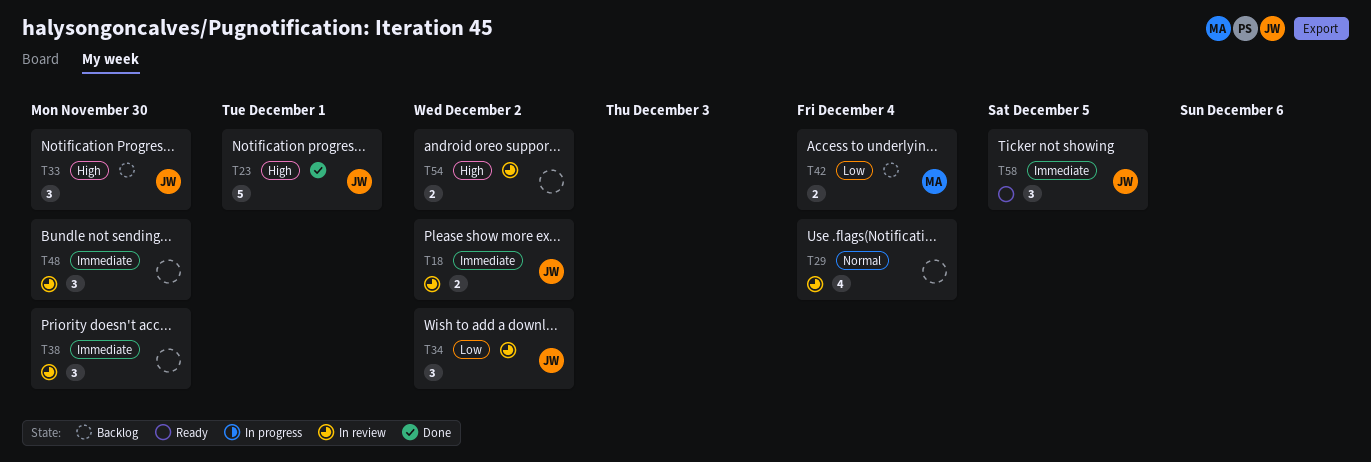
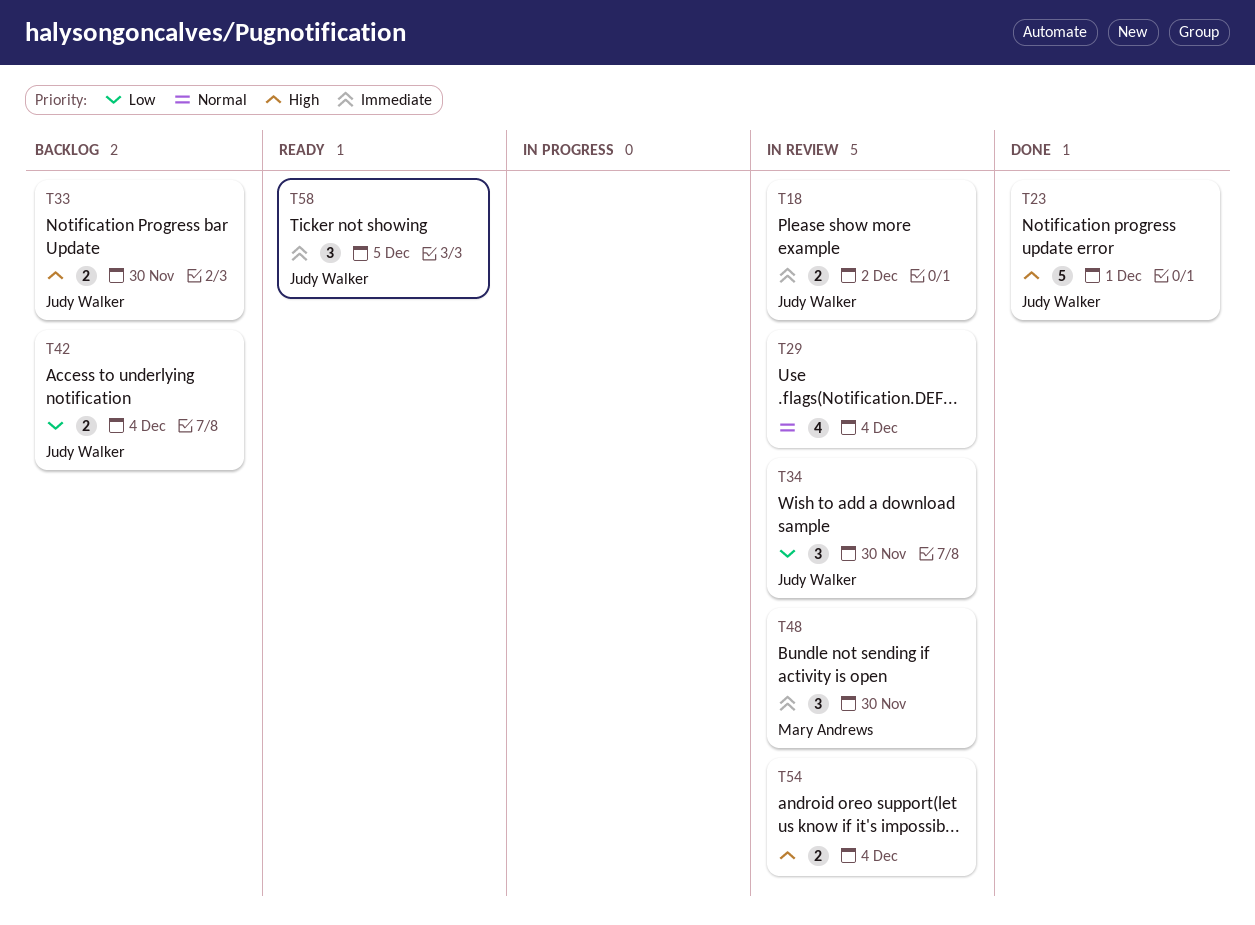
T33, estimate: 3 -> 2
T34, due: Dec 2 -> Nov 30
T38: present -> none
T42, owner: Mary Andrews -> Judy Walker
T48, owner: none -> Mary Andrews
T54, due: Dec 2 -> Dec 4

